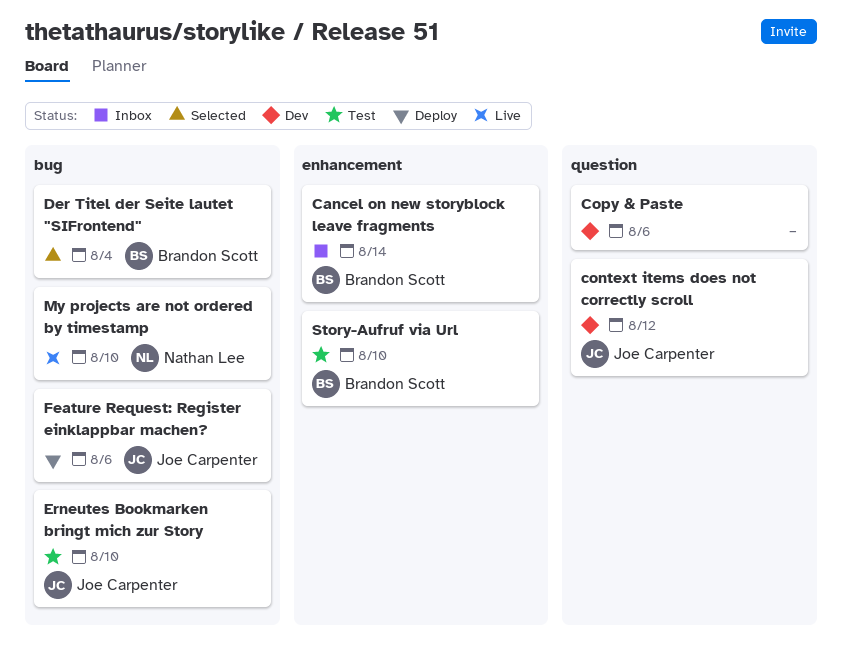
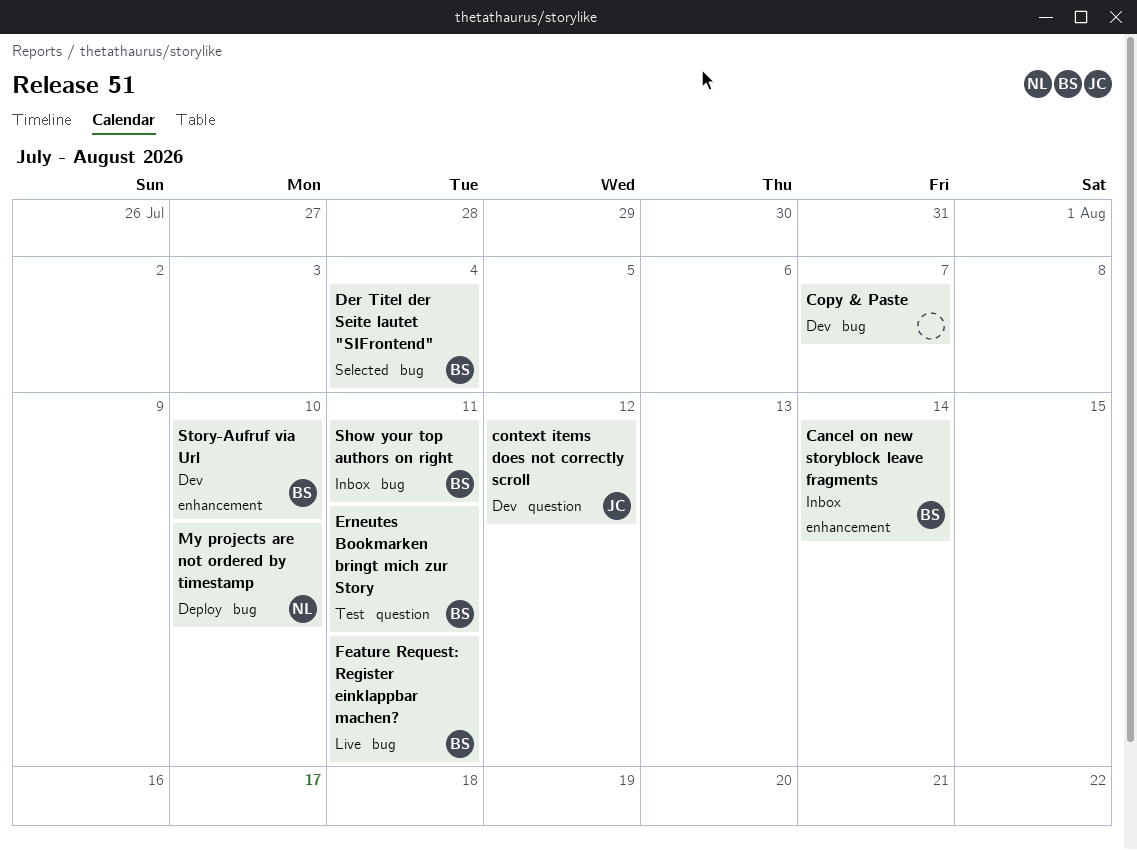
Copy & Paste, label: question -> bug
Copy & Paste, due: Aug 6 -> Aug 7
Erneutes Bookmarken bringt mich zur Story, owner: Joe Carpenter -> Brandon Scott
Erneutes Bookmarken bringt mich zur Story, label: bug -> question
Erneutes Bookmarken bringt mich zur Story, due: Aug 10 -> Aug 11
Feature Request: Register einklappbar machen?, status: Deploy -> Live
Feature Request: Register einklappbar machen?, owner: Joe Carpenter -> Brandon Scott
Feature Request: Register einklappbar machen?, due: Aug 6 -> Aug 11
My projects are not ordered by timestamp, status: Live -> Deploy
Show your top authors on right: none -> present
Story-Aufruf via Url, status: Test -> Dev

